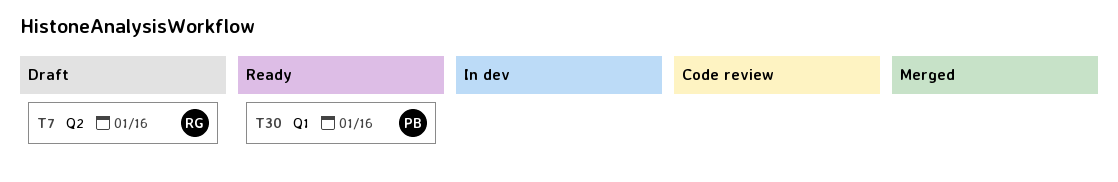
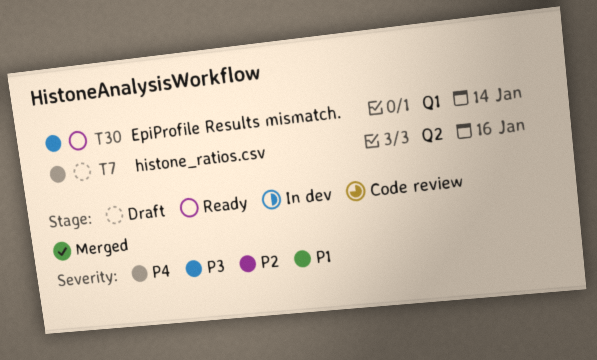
T30, due: Jan 16 -> Jan 14

